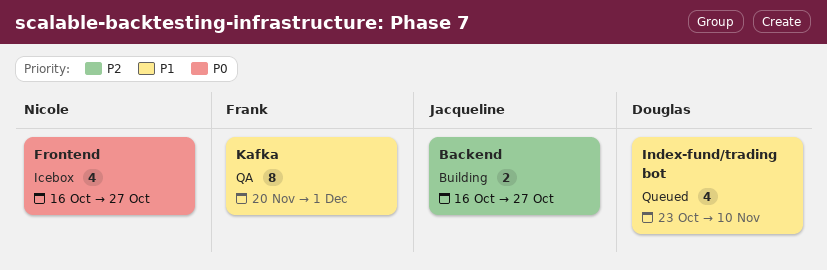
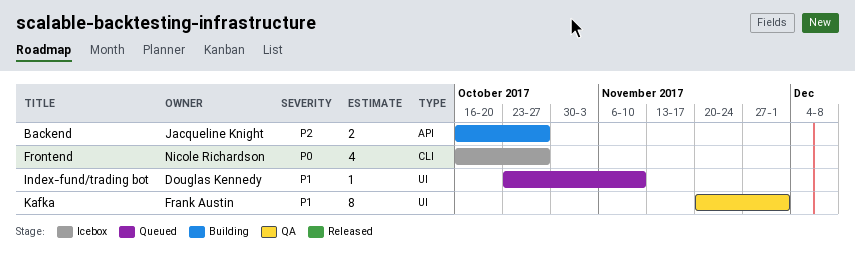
Index-fund/trading bot, estimate: 4 -> 1

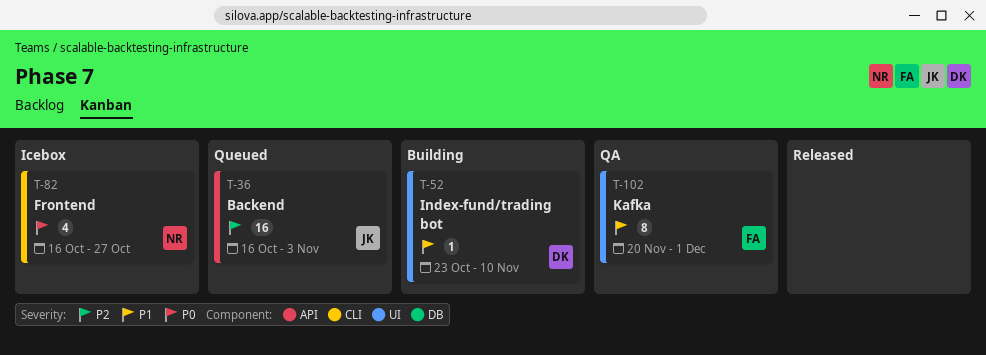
Backend, status: Building -> Queued
Backend, estimate: 2 -> 16
Backend, due: Oct 27 -> Nov 3
Index-fund/trading bot, status: Queued -> Building

